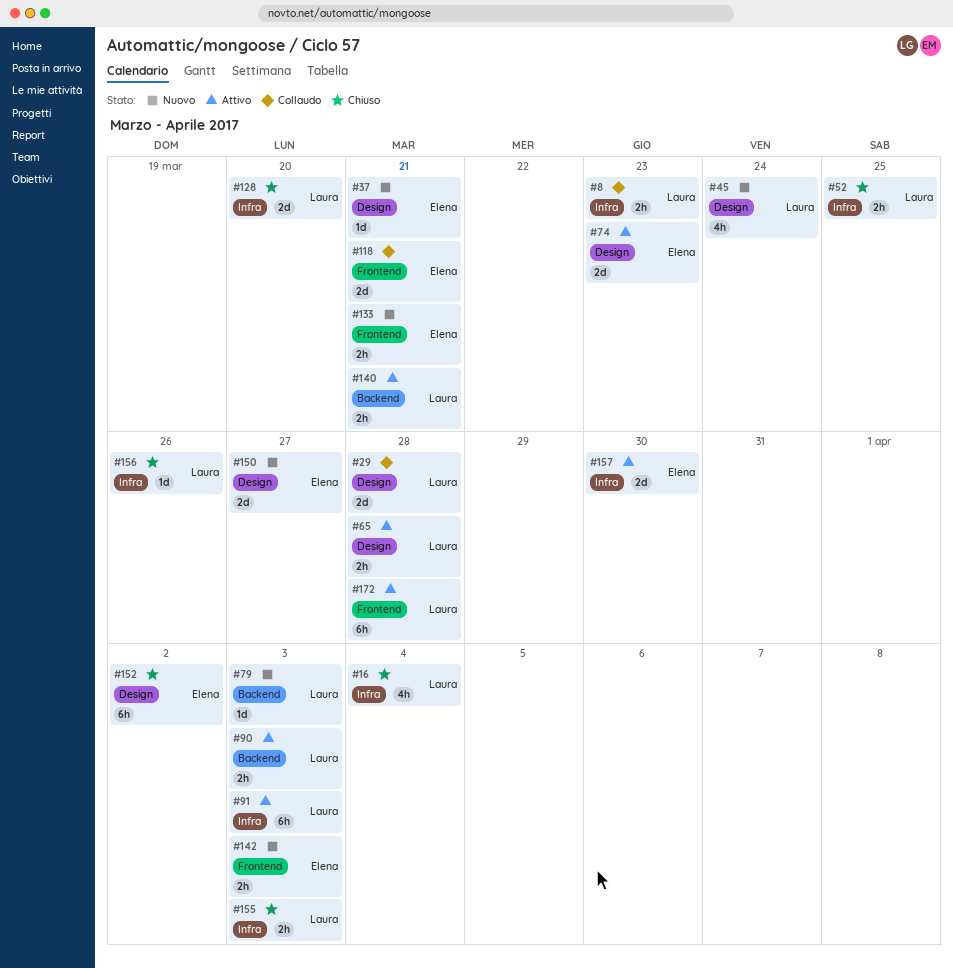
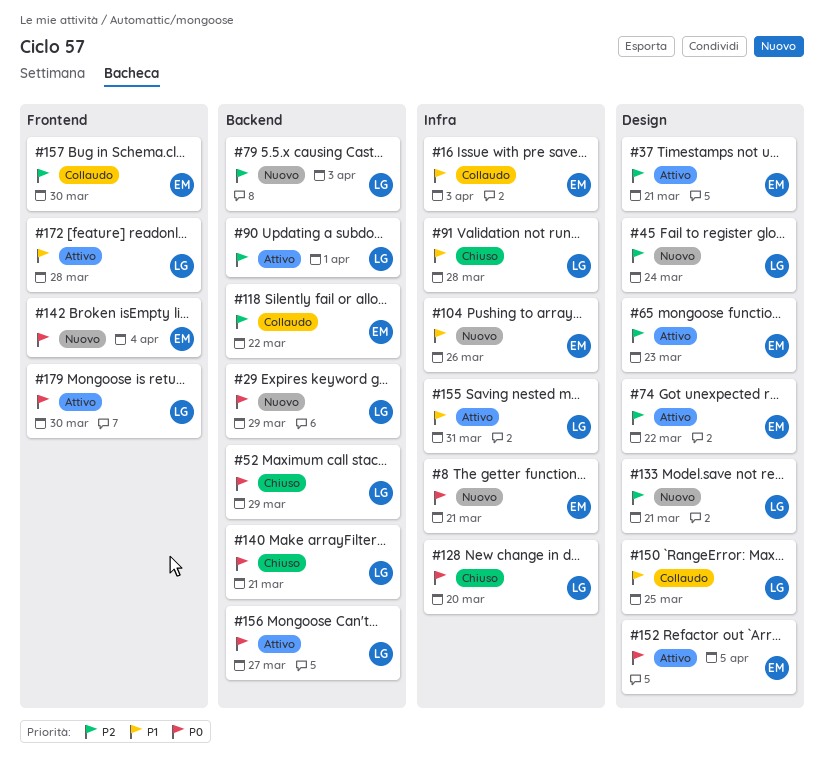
#8, status: Collaudo -> Nuovo
#8, owner: Laura -> Elena
#8, due: Mar 23 -> Mar 21
#16, status: Chiuso -> Collaudo
#16, owner: Laura -> Elena
#16, due: Apr 4 -> Apr 3
#29, status: Collaudo -> Nuovo
#29, label: Design -> Backend
#29, due: Mar 28 -> Mar 29
#37, status: Nuovo -> Attivo
#52, label: Infra -> Backend
#52, due: Mar 25 -> Mar 29
#65, owner: Laura -> Elena
#65, due: Mar 28 -> Mar 23
#74, due: Mar 23 -> Mar 22
#90, due: Apr 3 -> Apr 1
#91, status: Attivo -> Chiuso
#91, due: Apr 3 -> Mar 28
#104: none -> present
#118, label: Frontend -> Backend
#118, due: Mar 21 -> Mar 22
#133, owner: Elena -> Laura
#133, label: Frontend -> Design
#140, status: Attivo -> Chiuso
#142, due: Apr 3 -> Apr 4
#150, status: Nuovo -> Collaudo
#150, owner: Elena -> Laura
#150, due: Mar 27 -> Mar 25
#152, status: Chiuso -> Attivo
#152, due: Apr 2 -> Apr 5
#155, status: Chiuso -> Attivo
#155, due: Apr 3 -> Mar 31
#156, status: Chiuso -> Attivo
#156, label: Infra -> Backend
#156, due: Mar 26 -> Mar 27
#157, status: Attivo -> Collaudo
#157, label: Infra -> Frontend
#179: none -> present

